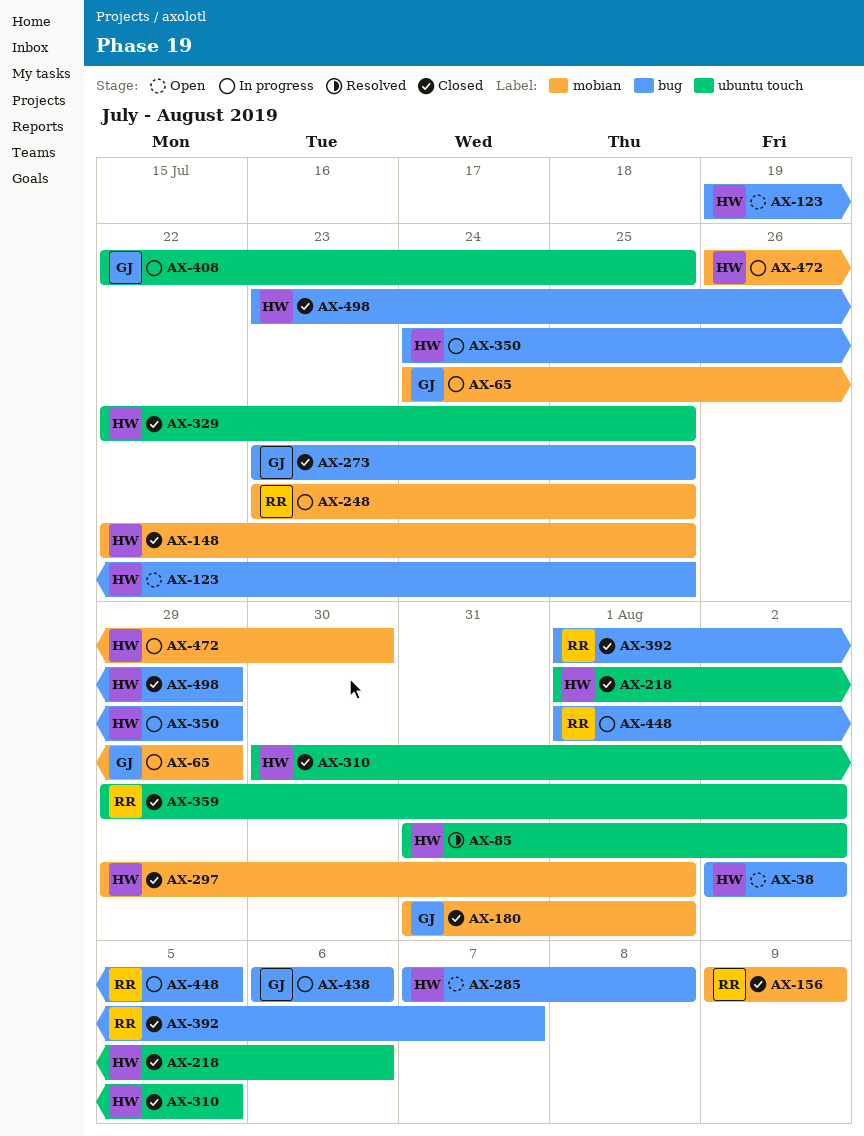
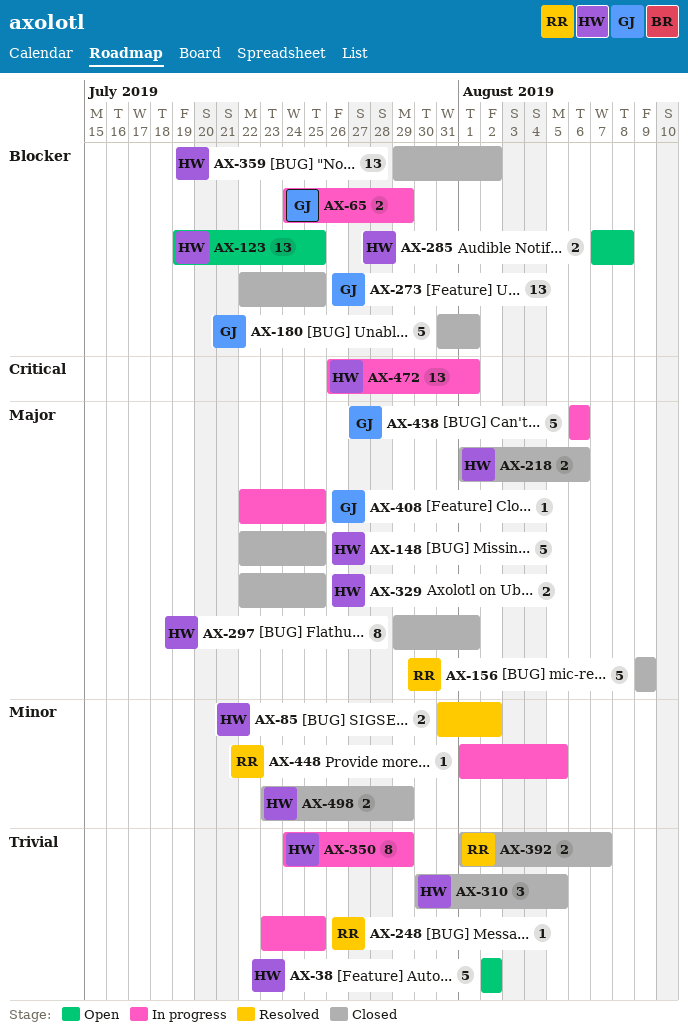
AX-273, start: Jul 23 -> Jul 22
AX-359, owner: RR -> HW
AX-472, due: Jul 30 -> Aug 1

